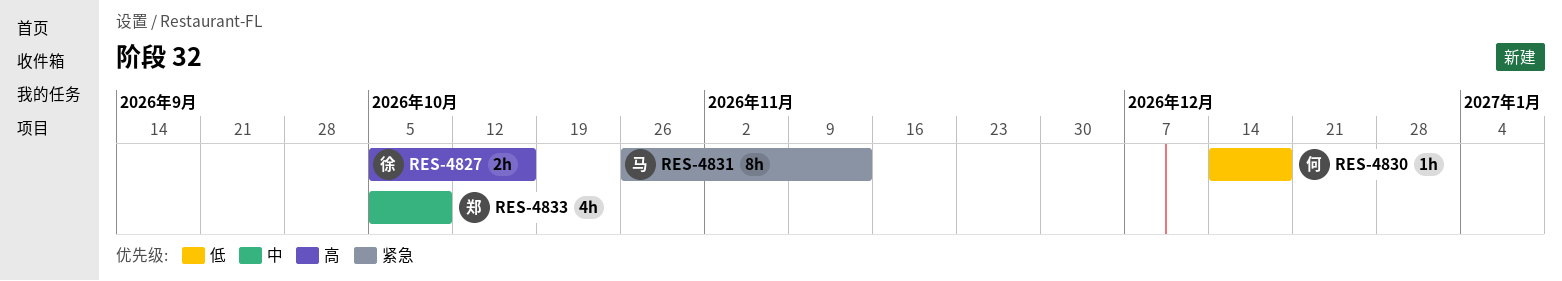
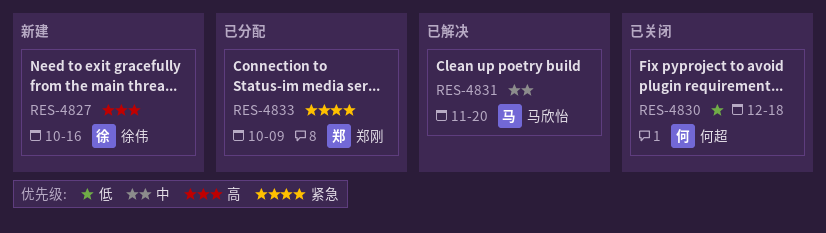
RES-4831, priority: 紧急 -> 中
RES-4831, due: Nov 13 -> Nov 20
RES-4833, priority: 中 -> 紧急

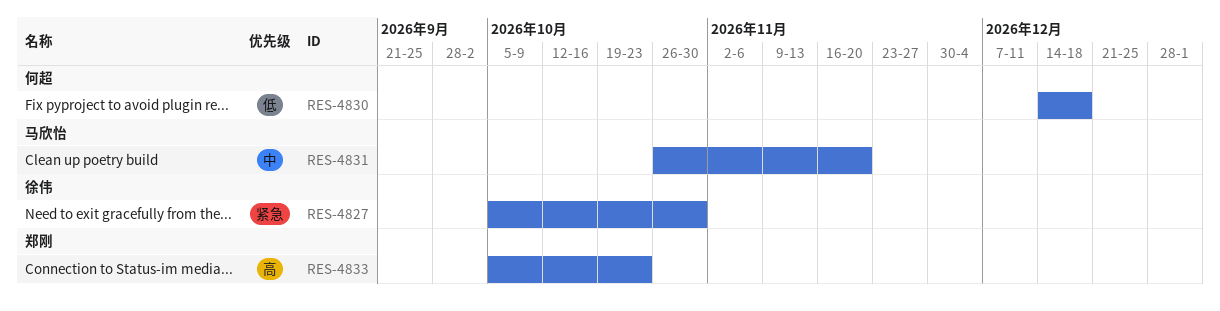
RES-4827, priority: 高 -> 紧急
RES-4827, due: Oct 16 -> Oct 30
RES-4833, priority: 紧急 -> 高
RES-4833, due: Oct 9 -> Oct 23

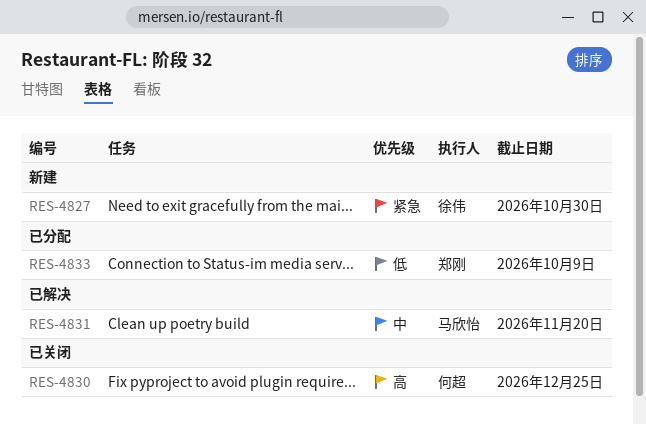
RES-4830, priority: 低 -> 高
RES-4830, due: Dec 18 -> Dec 25
RES-4833, priority: 高 -> 低
RES-4833, due: Oct 23 -> Oct 9

